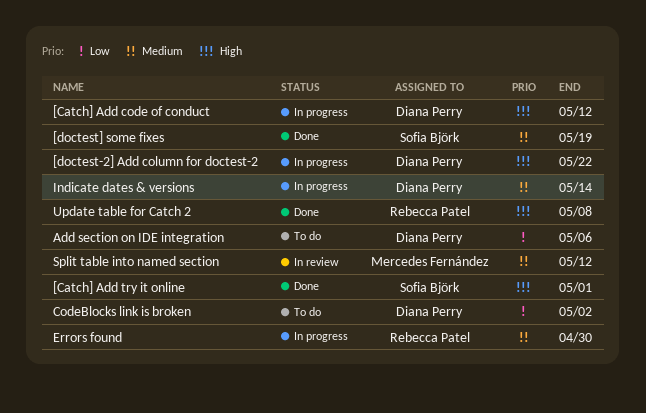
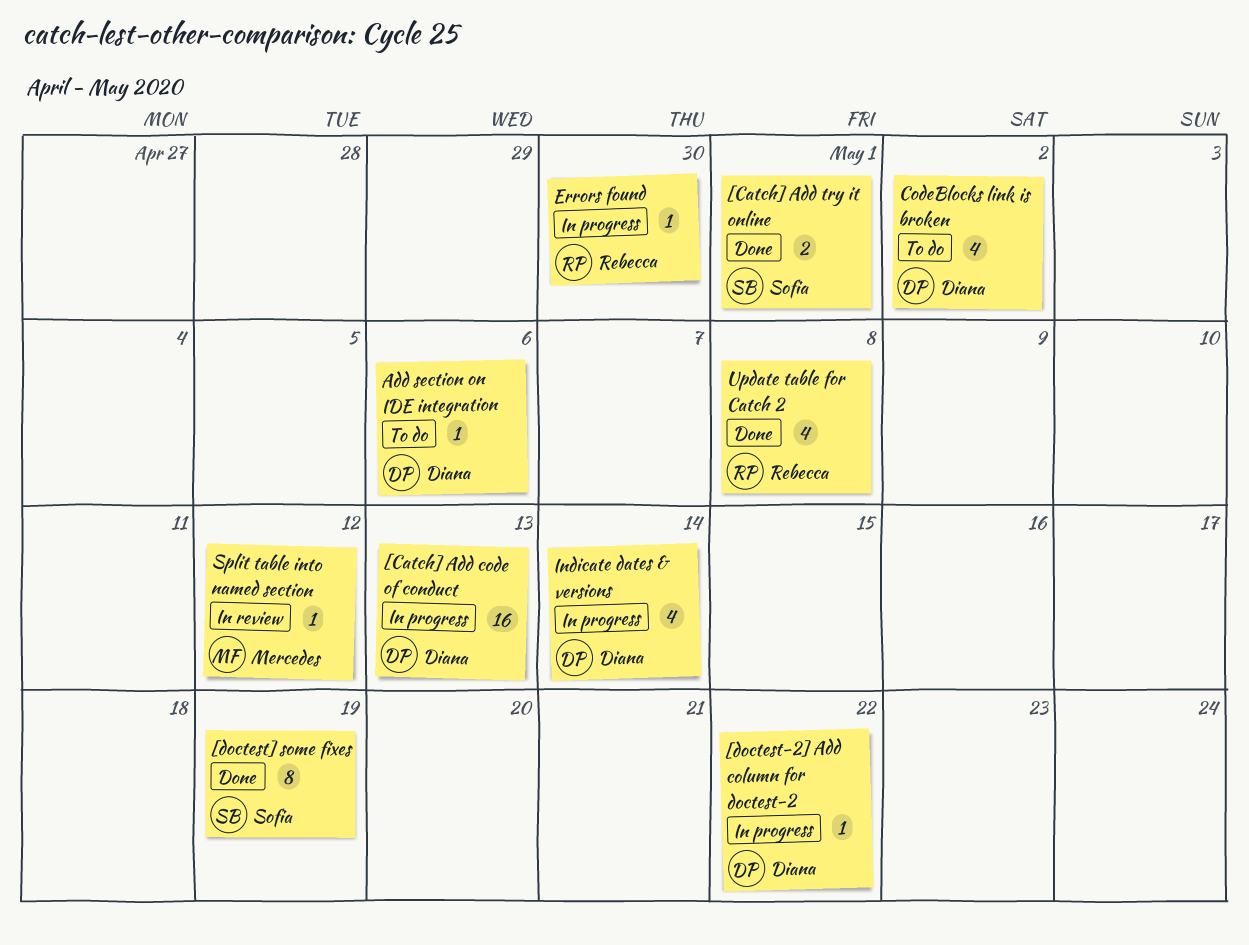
[Catch] Add code of conduct, due: May 12 -> May 13

